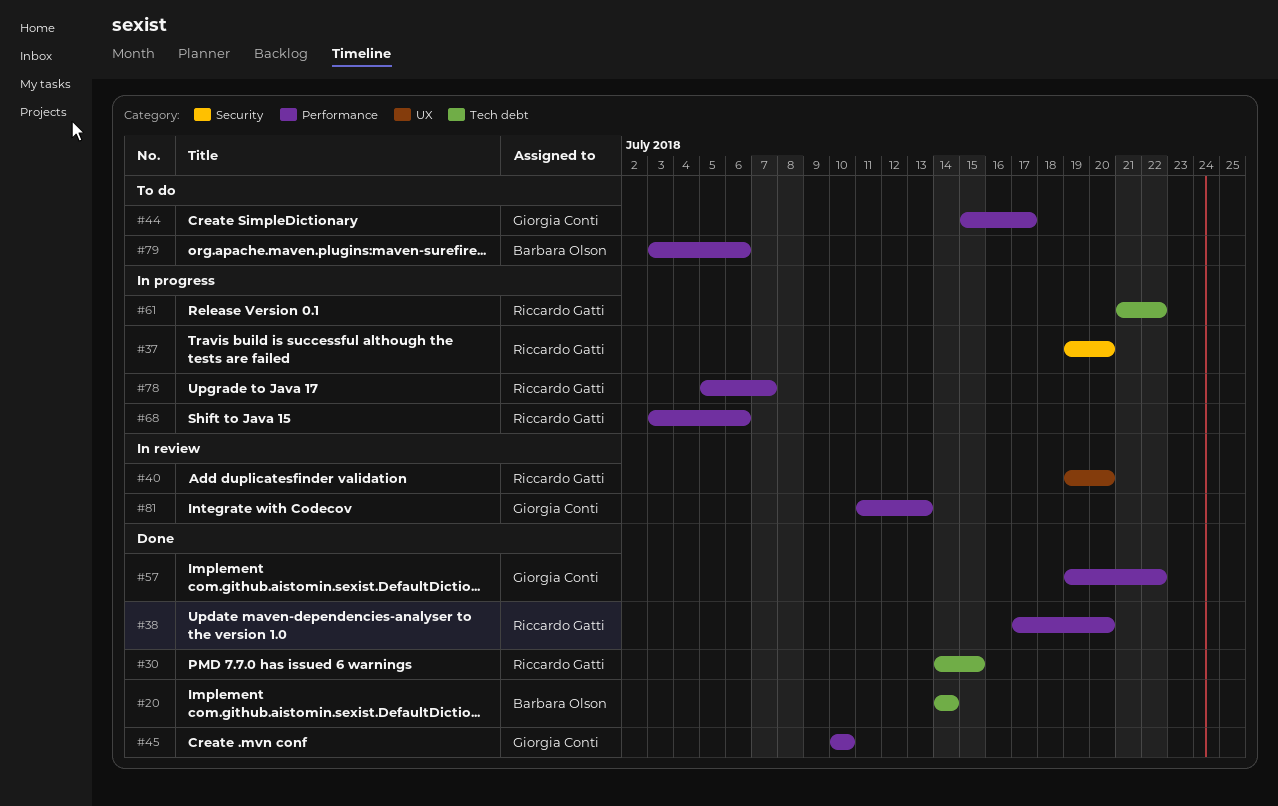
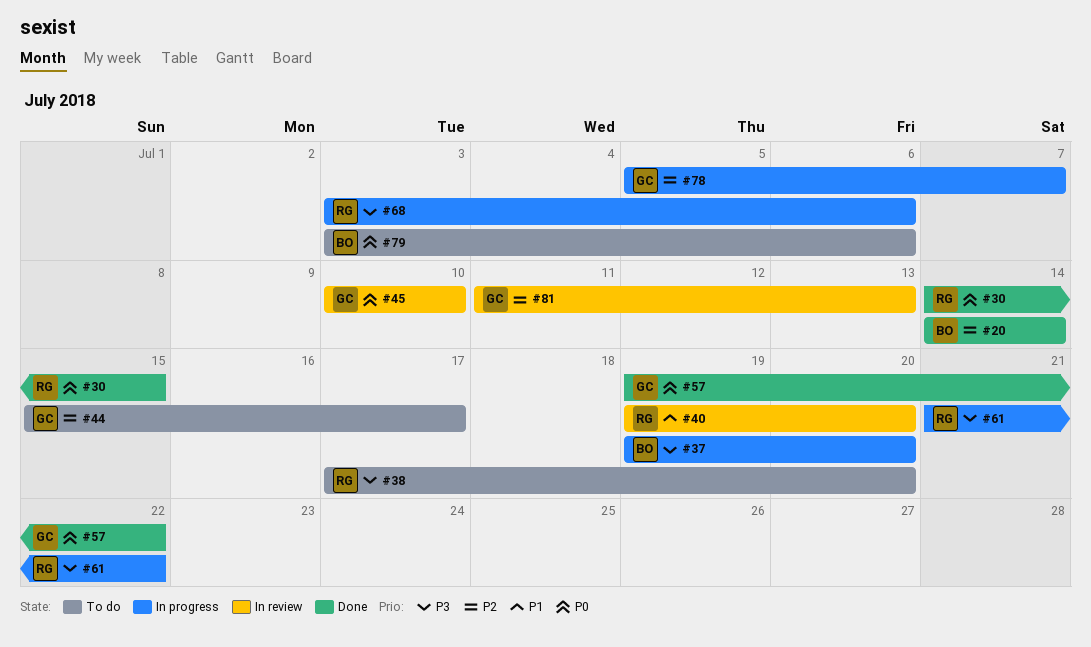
#37, owner: Riccardo Gatti -> Barbara Olson
#38, status: Done -> To do
#45, status: Done -> In review
#78, owner: Riccardo Gatti -> Giorgia Conti

